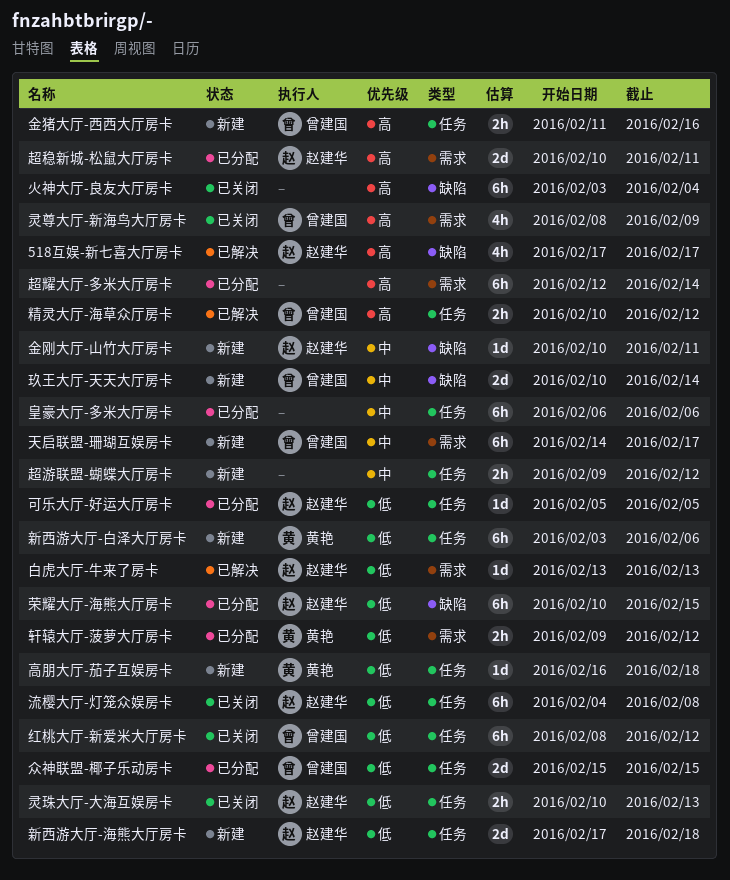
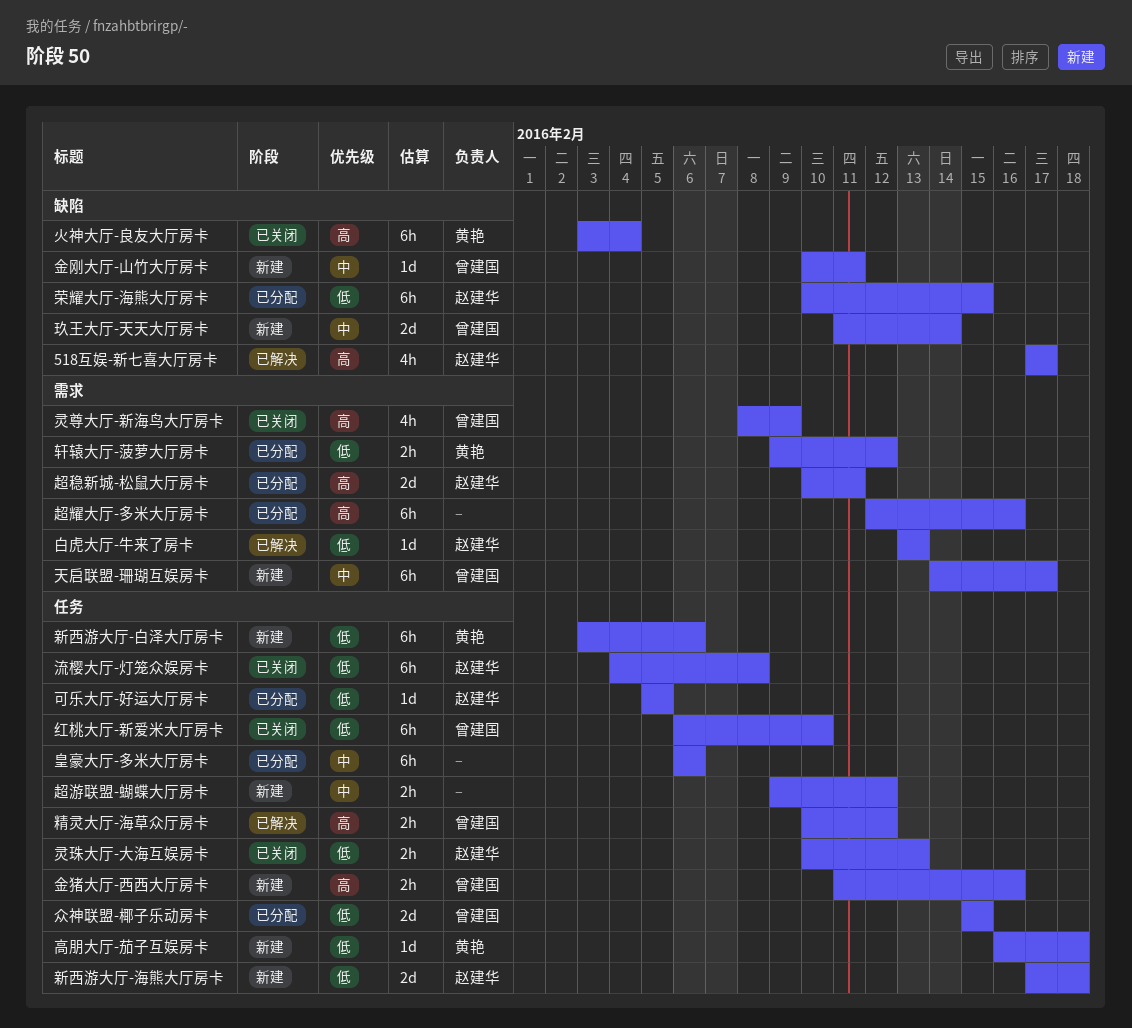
火神大厅-良友大厅房卡, owner: none -> 黄艳
玖王大厅-天天大厅房卡, start: Feb 10 -> Feb 11
红桃大厅-新爱米大厅房卡, start: Feb 8 -> Feb 6
红桃大厅-新爱米大厅房卡, due: Feb 12 -> Feb 10
超耀大厅-多米大厅房卡, due: Feb 14 -> Feb 16
金刚大厅-山竹大厅房卡, owner: 赵建华 -> 曾建国

